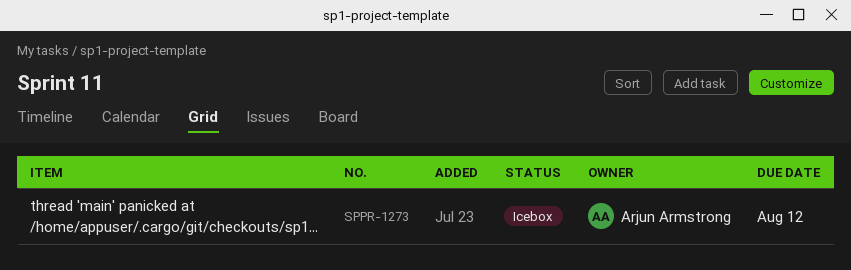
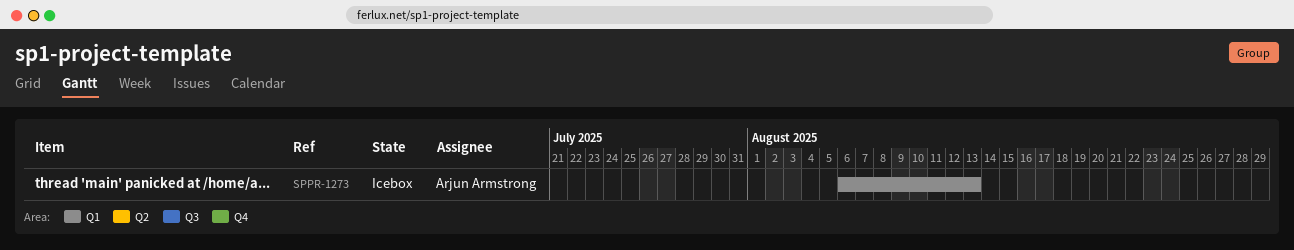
SPPR-1273, due: Aug 12 -> Aug 13

